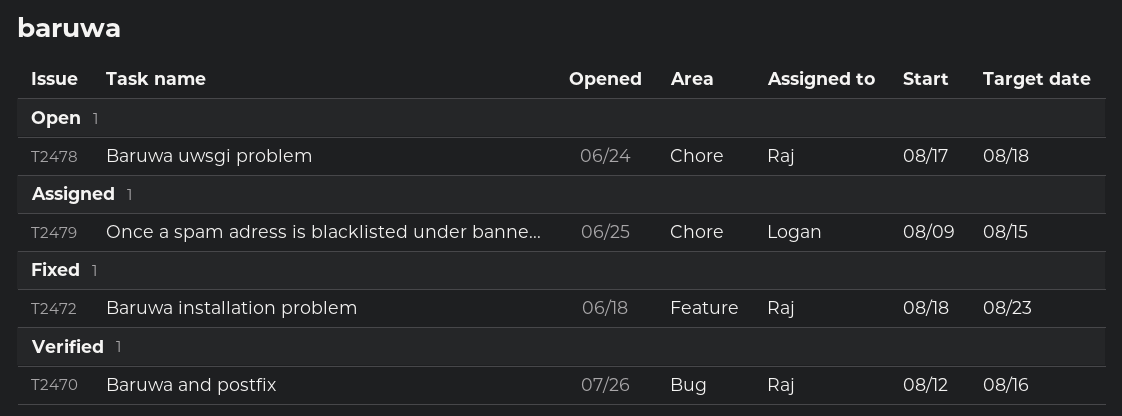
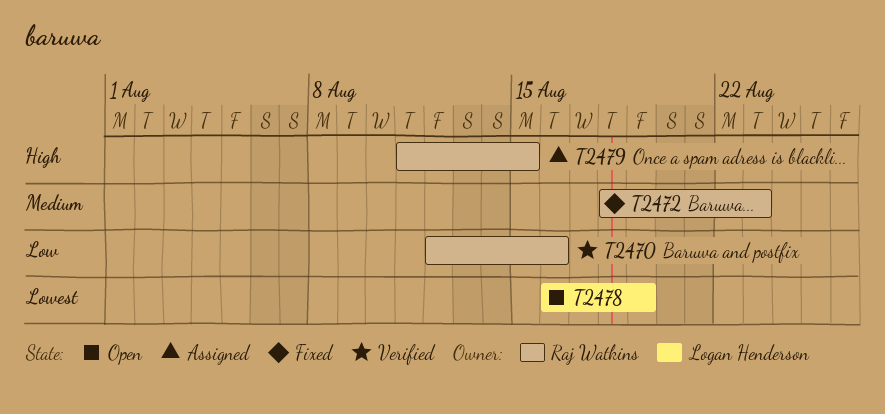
T2478, owner: Raj Watkins -> Logan Henderson
T2478, start: Aug 17 -> Aug 16
T2478, due: Aug 18 -> Aug 19
T2479, owner: Logan Henderson -> Raj Watkins
T2479, start: Aug 9 -> Aug 11

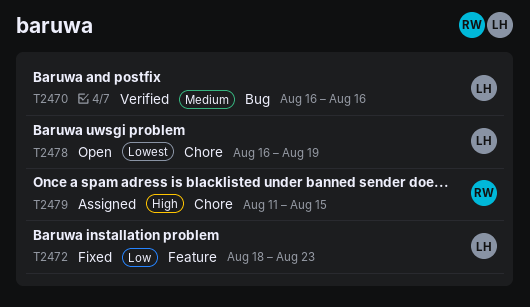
T2470, owner: Raj Watkins -> Logan Henderson
T2470, priority: Low -> Medium
T2470, start: Aug 12 -> Aug 16
T2472, owner: Raj Watkins -> Logan Henderson
T2472, priority: Medium -> Low

